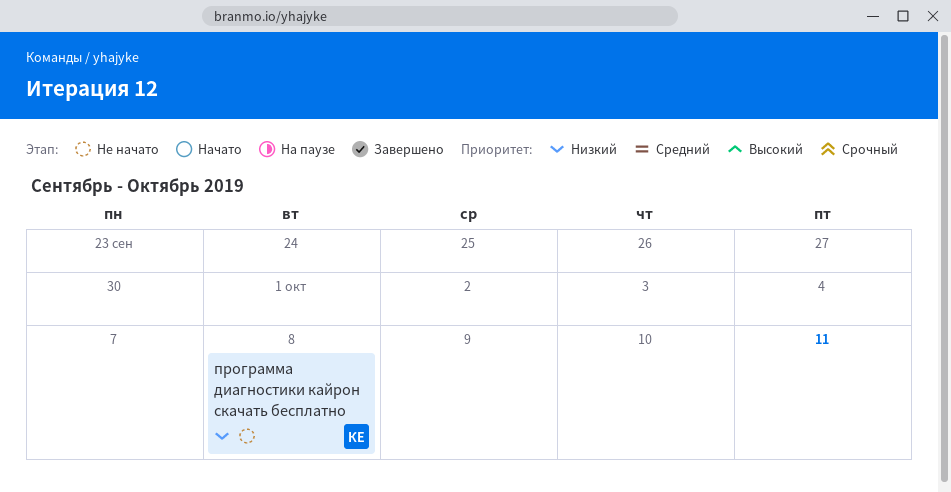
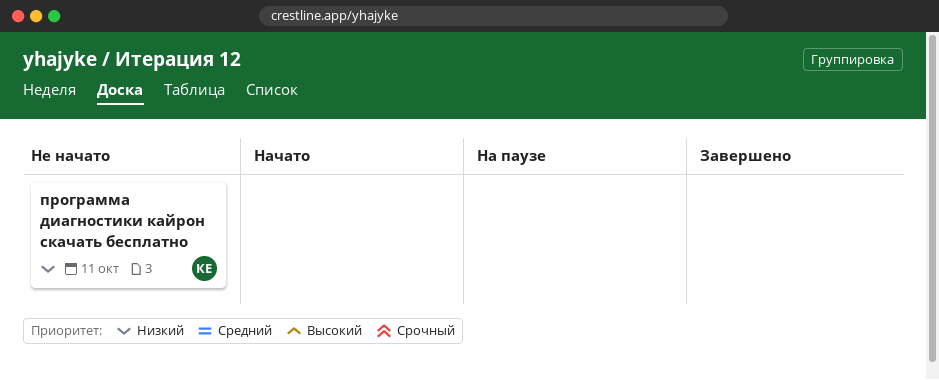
программа диагностики кайрон скачать бесплатно, due: Oct 8 -> Oct 11

